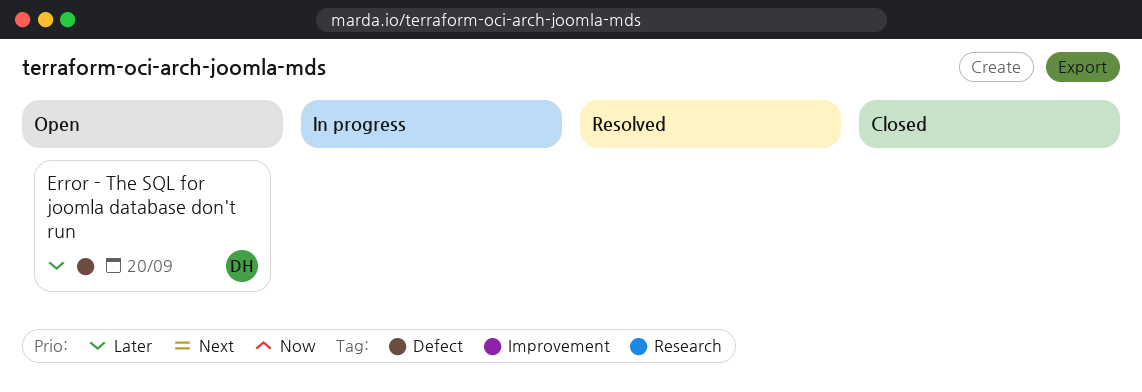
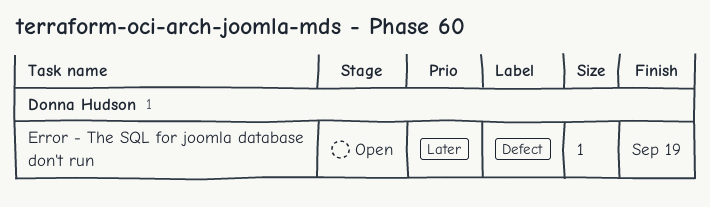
Error - The SQL for joomla database don't run, due: Sep 20 -> Sep 19

